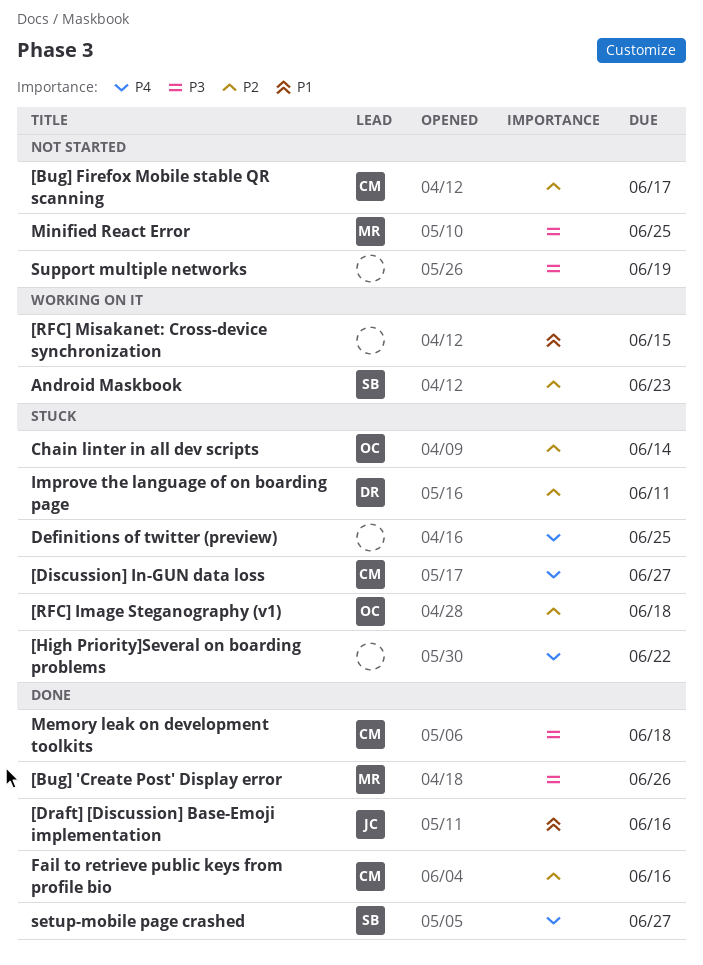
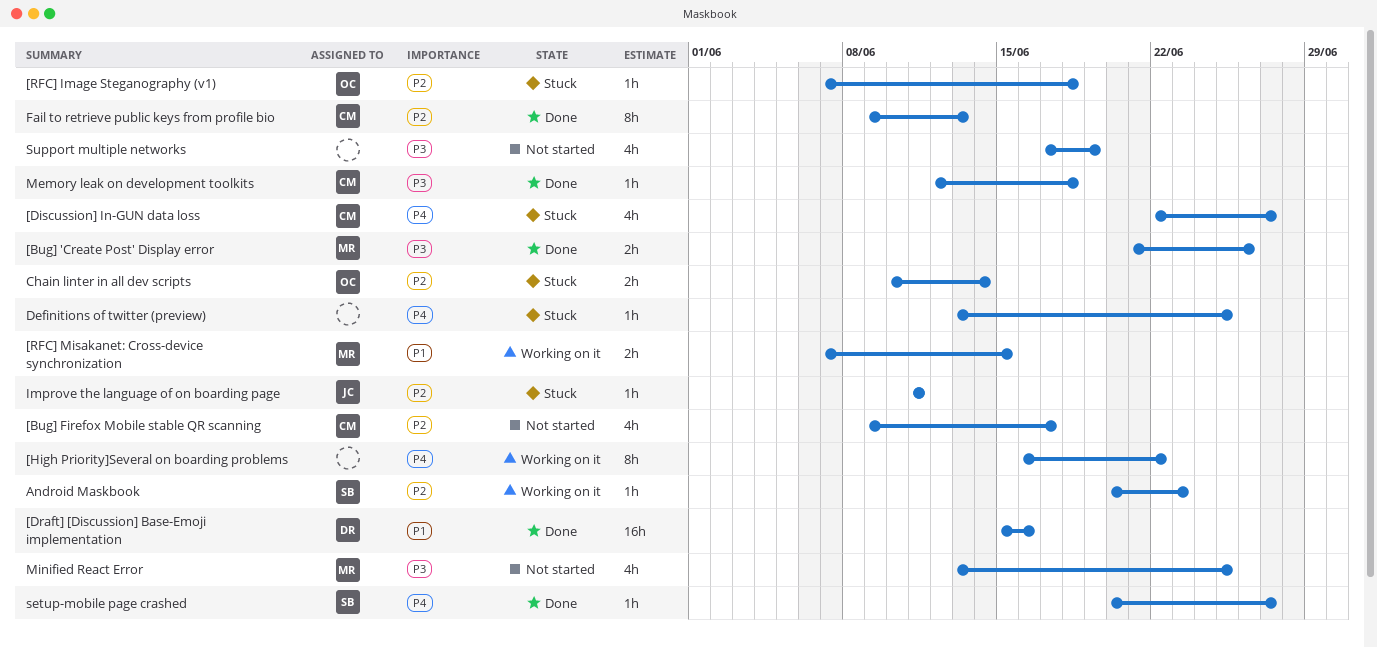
[Draft] [Discussion] Base-Emoji implementation, owner: JC -> DR
[High Priority]Several on boarding problems, status: Stuck -> Working on it
[RFC] Misakanet: Cross-device synchronization, owner: none -> MR
Fail to retrieve public keys from profile bio, due: Jun 16 -> Jun 13
Improve the language of on boarding page, owner: DR -> JC

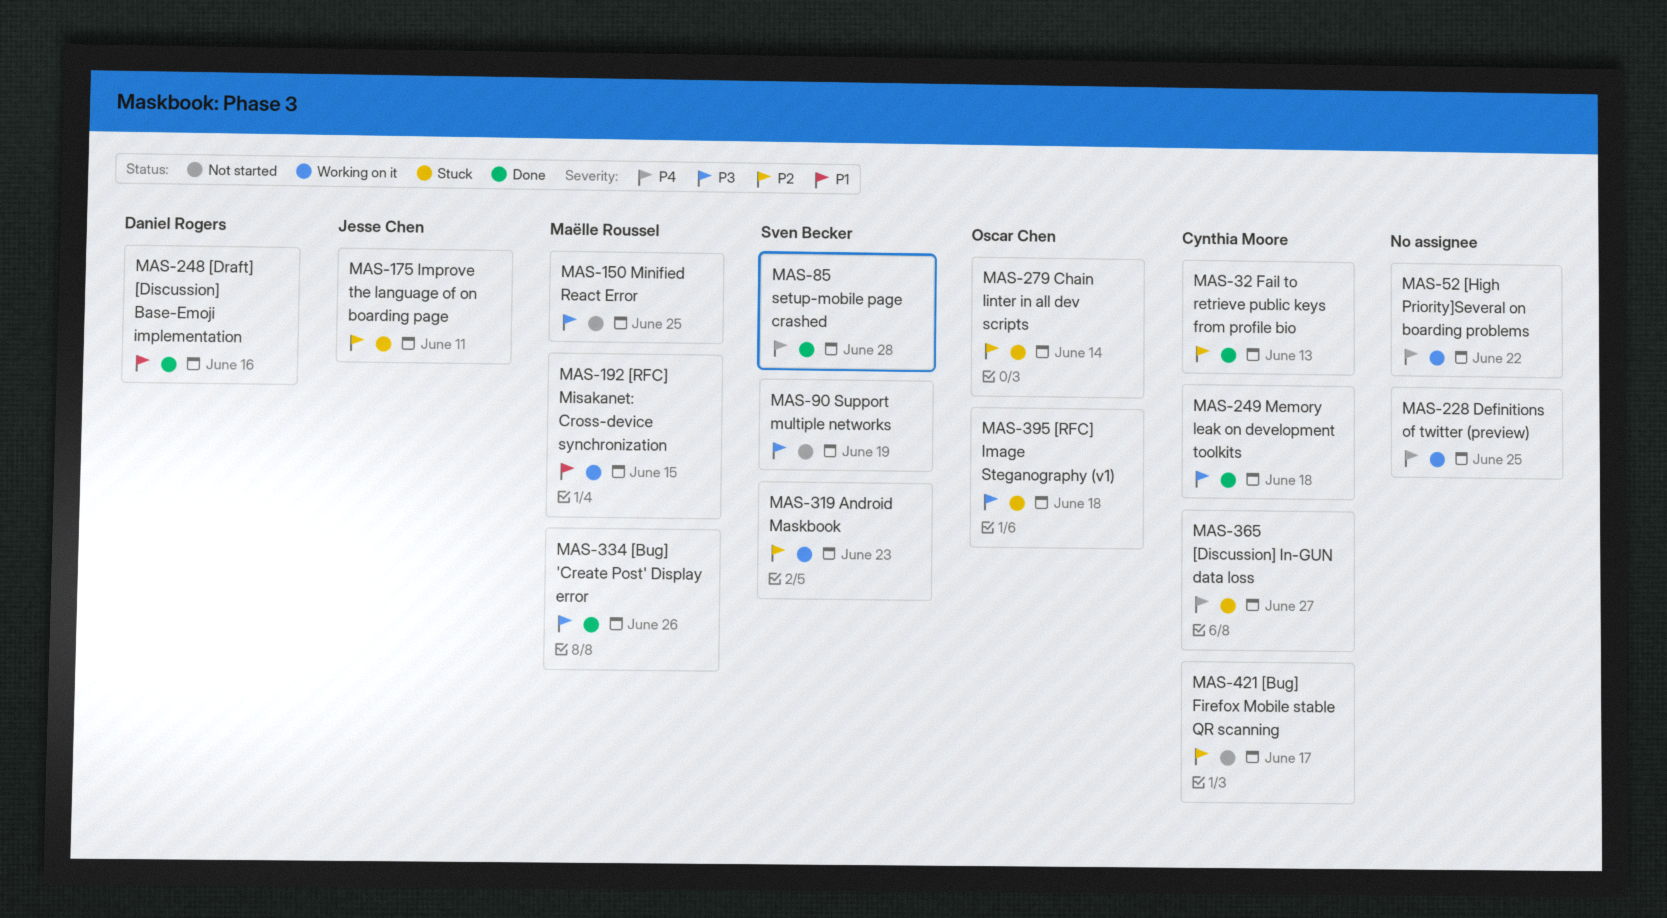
[RFC] Image Steganography (v1), priority: P2 -> P3
Definitions of twitter (preview), status: Stuck -> Working on it
setup-mobile page crashed, due: Jun 27 -> Jun 28
Support multiple networks, owner: none -> Sven Becker

